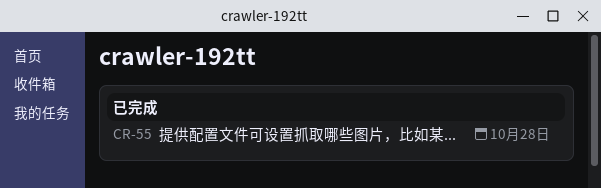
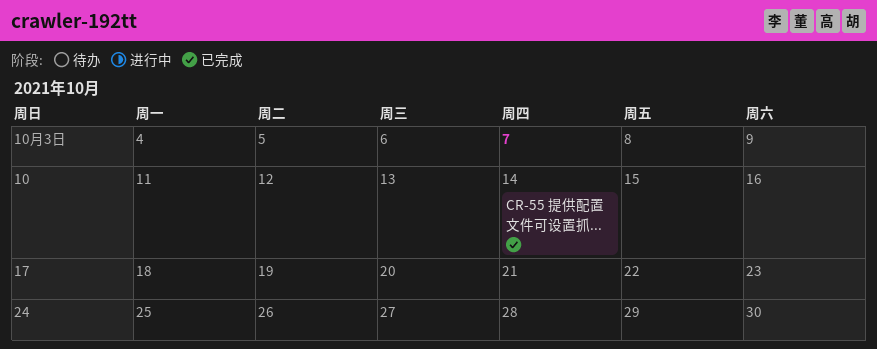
CR-55, due: Oct 28 -> Oct 14

